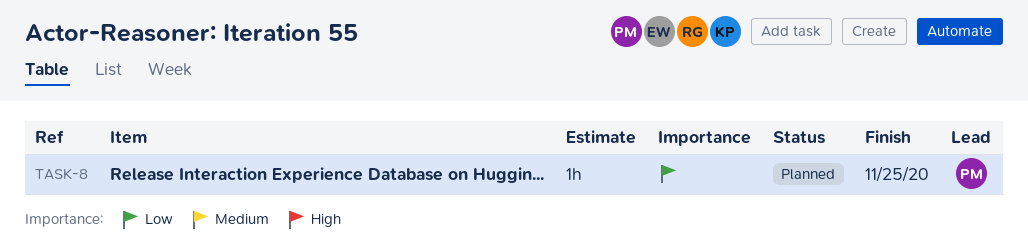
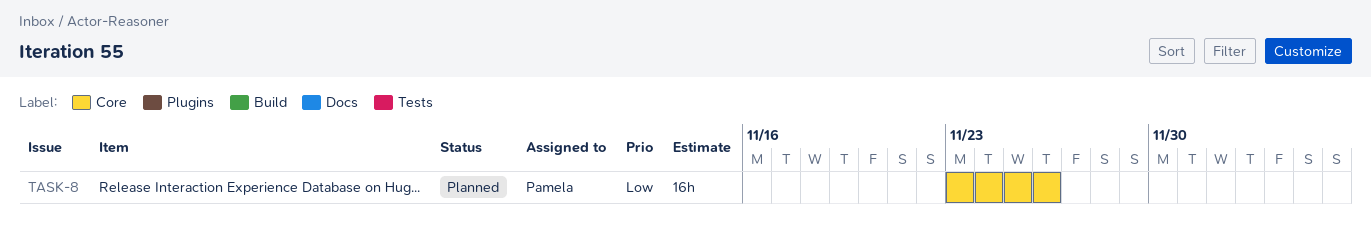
TASK-8, estimate: 1h -> 16h
TASK-8, due: Nov 25 -> Nov 26

